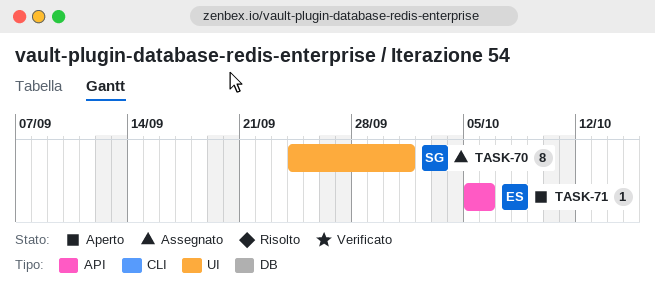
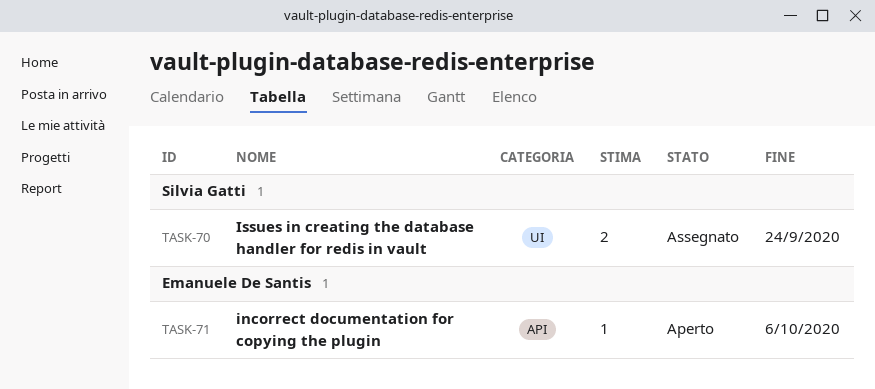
TASK-70, estimate: 8 -> 2
TASK-70, due: Oct 1 -> Sep 24

